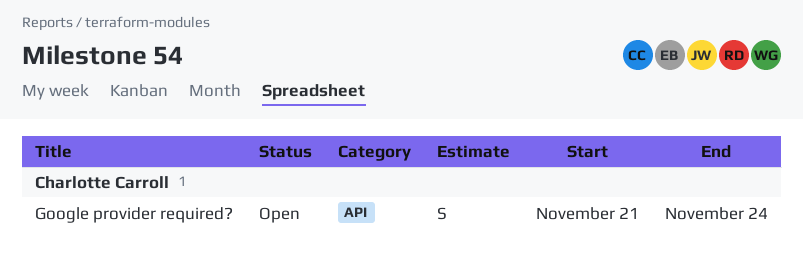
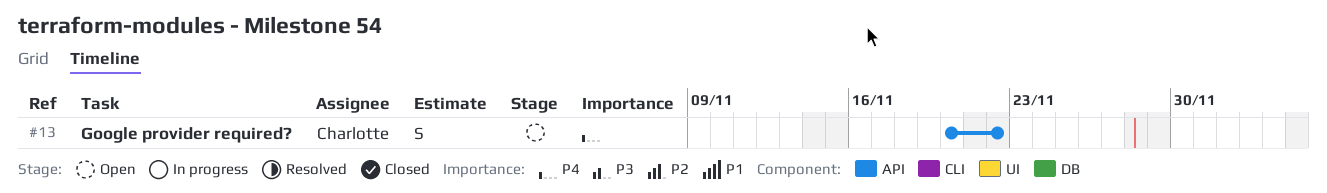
Google provider required?, start: Nov 21 -> Nov 20
Google provider required?, due: Nov 24 -> Nov 22

